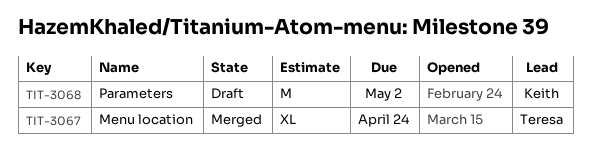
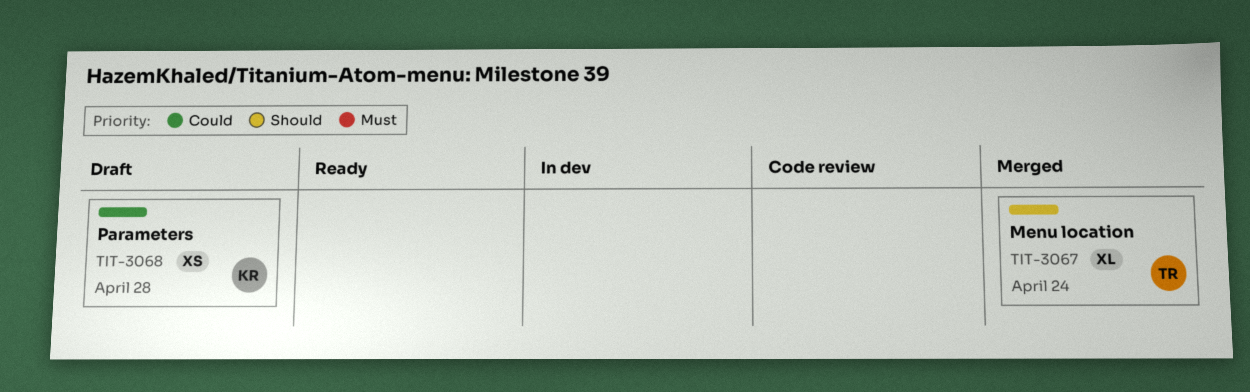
TIT-3068, estimate: M -> XS
TIT-3068, due: May 2 -> Apr 28

